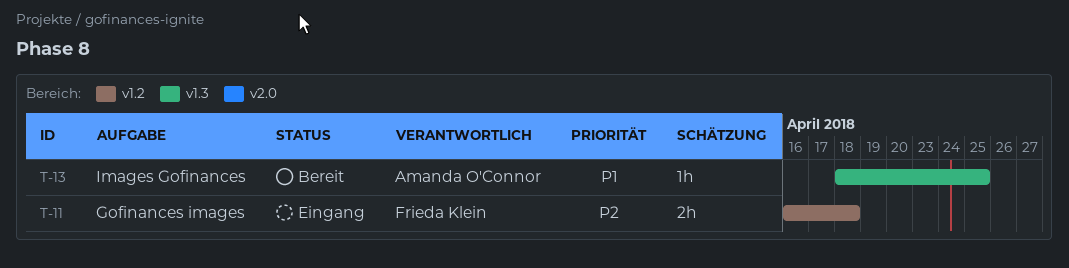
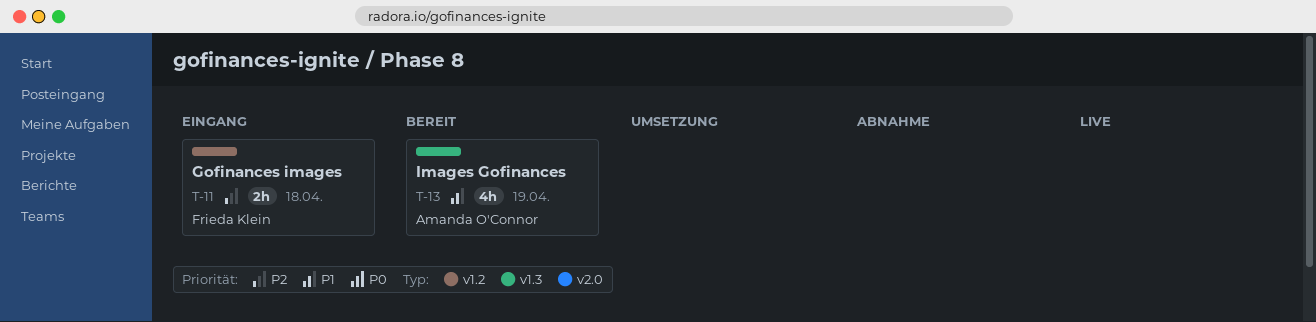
T-13, estimate: 1h -> 4h
T-13, due: Apr 25 -> Apr 19

